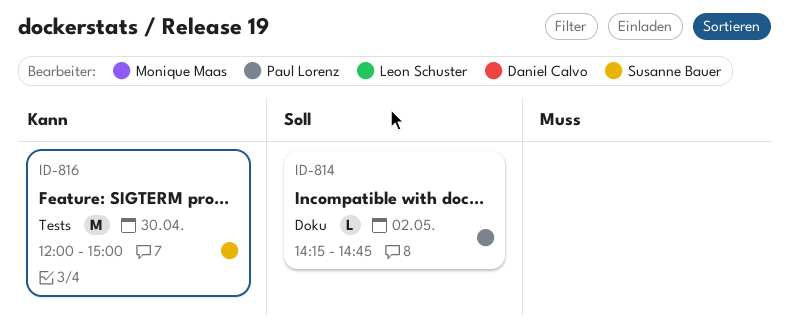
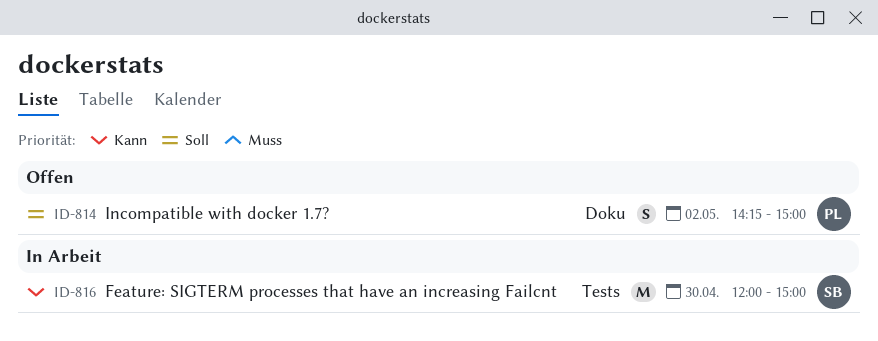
ID-814, estimate: L -> S
ID-814, ends: 14:45 -> 15:00

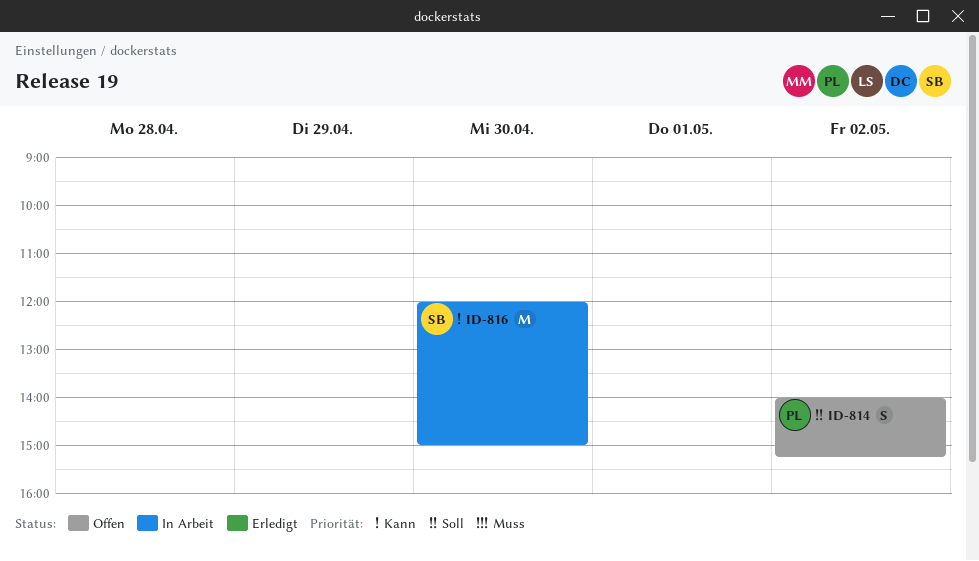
ID-814, begins: 14:15 -> 14:00
ID-814, ends: 15:00 -> 15:15

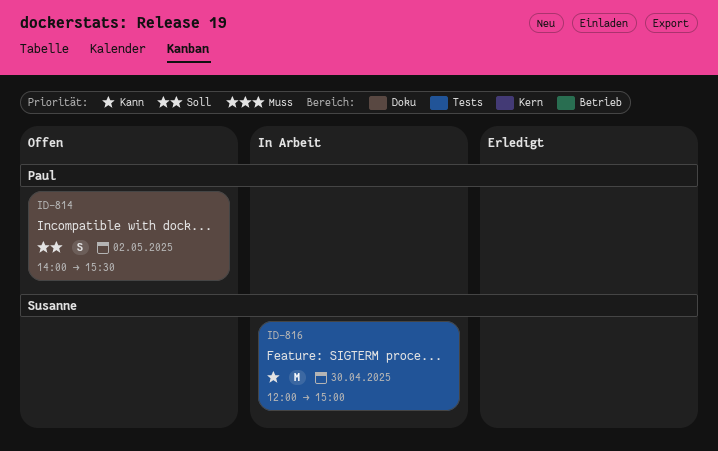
ID-814, ends: 15:15 -> 15:30

